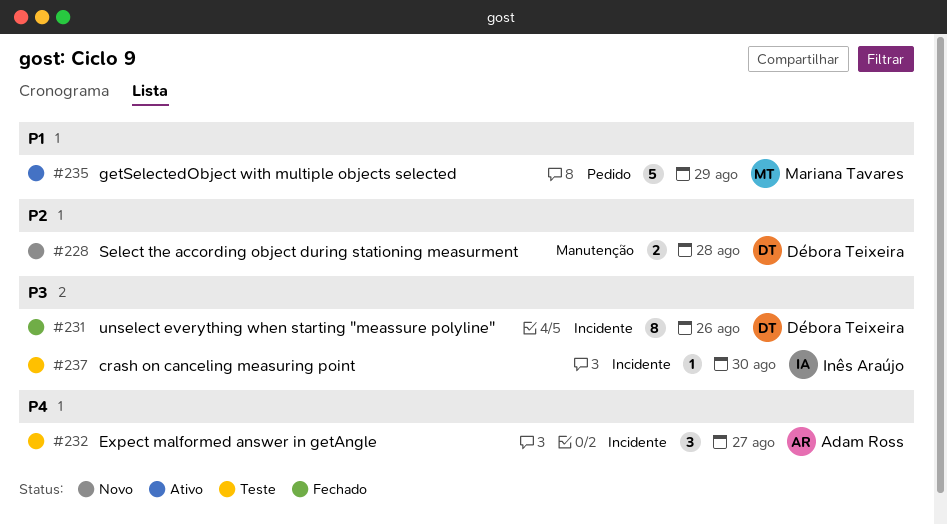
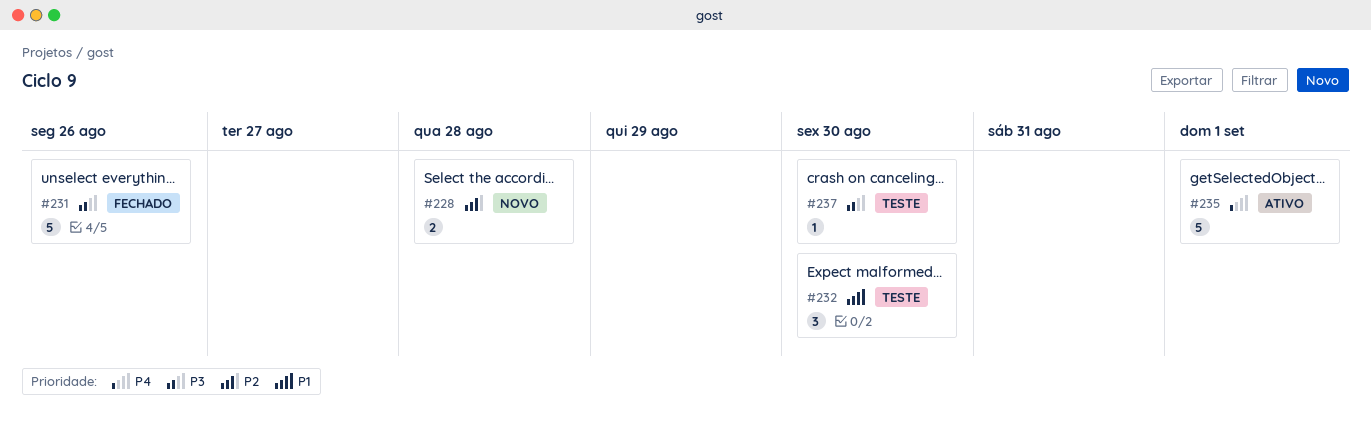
#231, estimate: 8 -> 5
#232, priority: P4 -> P1
#232, due: Aug 27 -> Aug 30
#235, priority: P1 -> P4
#235, due: Aug 29 -> Sep 1

